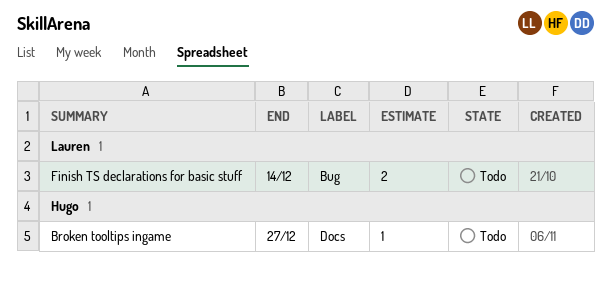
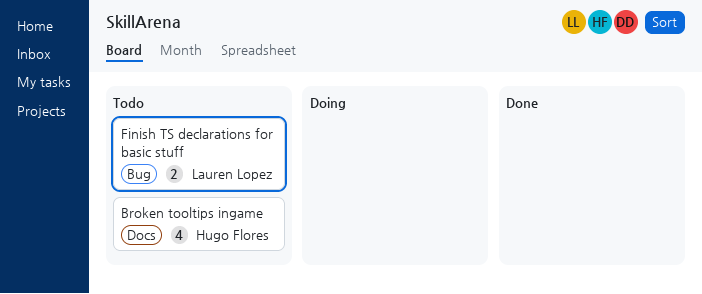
Broken tooltips ingame, estimate: 1 -> 4

